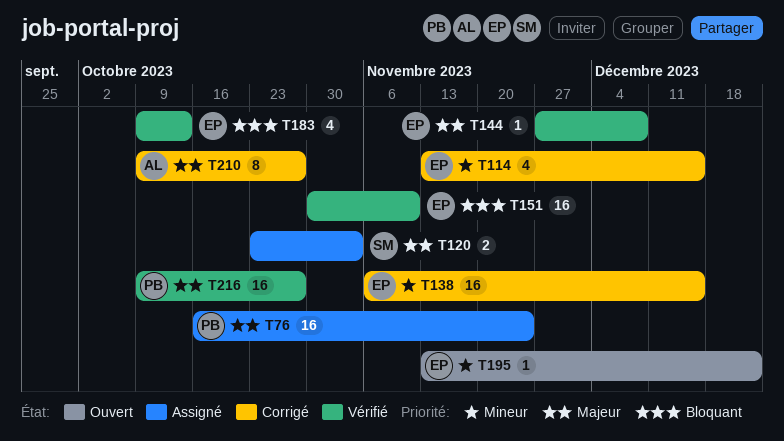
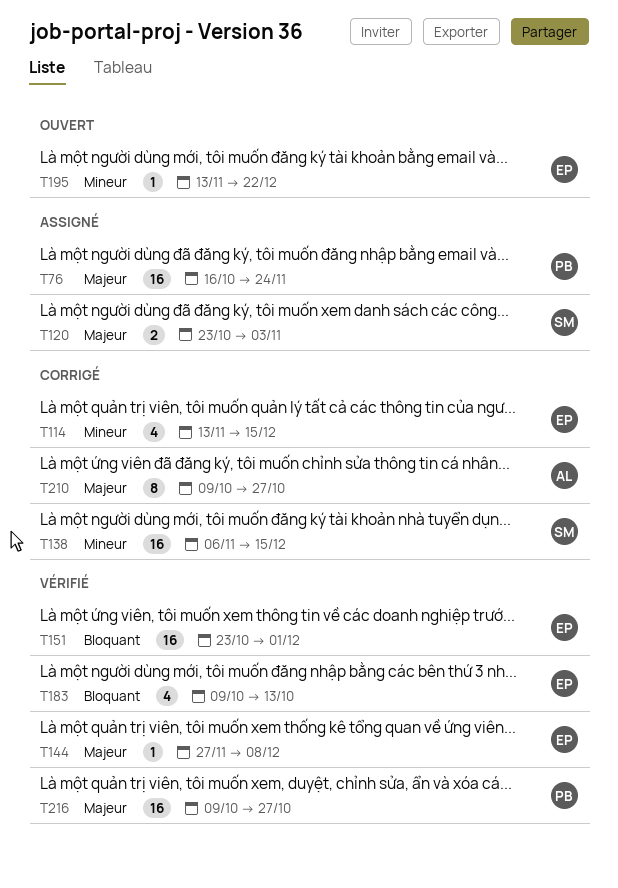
T138, owner: EP -> SM
T151, start: Oct 30 -> Oct 23
T151, due: Nov 10 -> Dec 1

